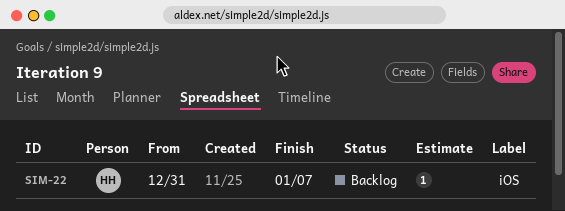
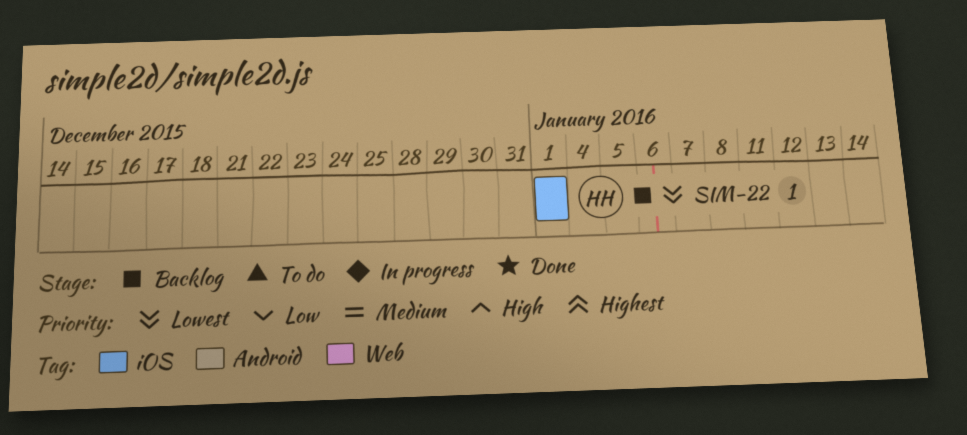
SIM-22, start: Dec 31 -> Jan 1
SIM-22, due: Jan 7 -> Jan 1

